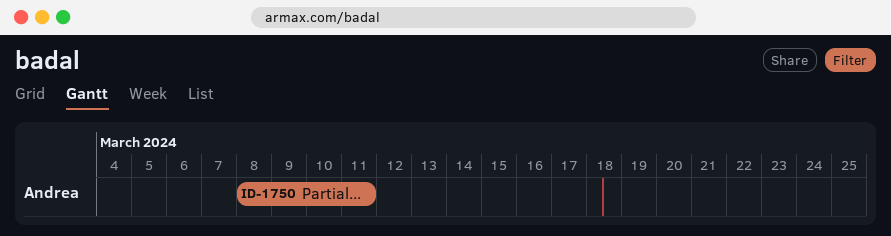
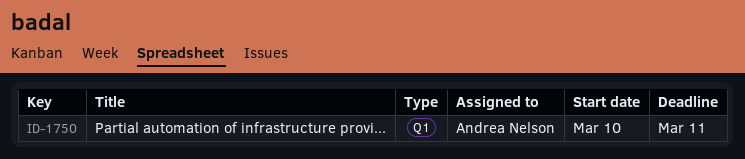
ID-1750, start: Mar 8 -> Mar 10

